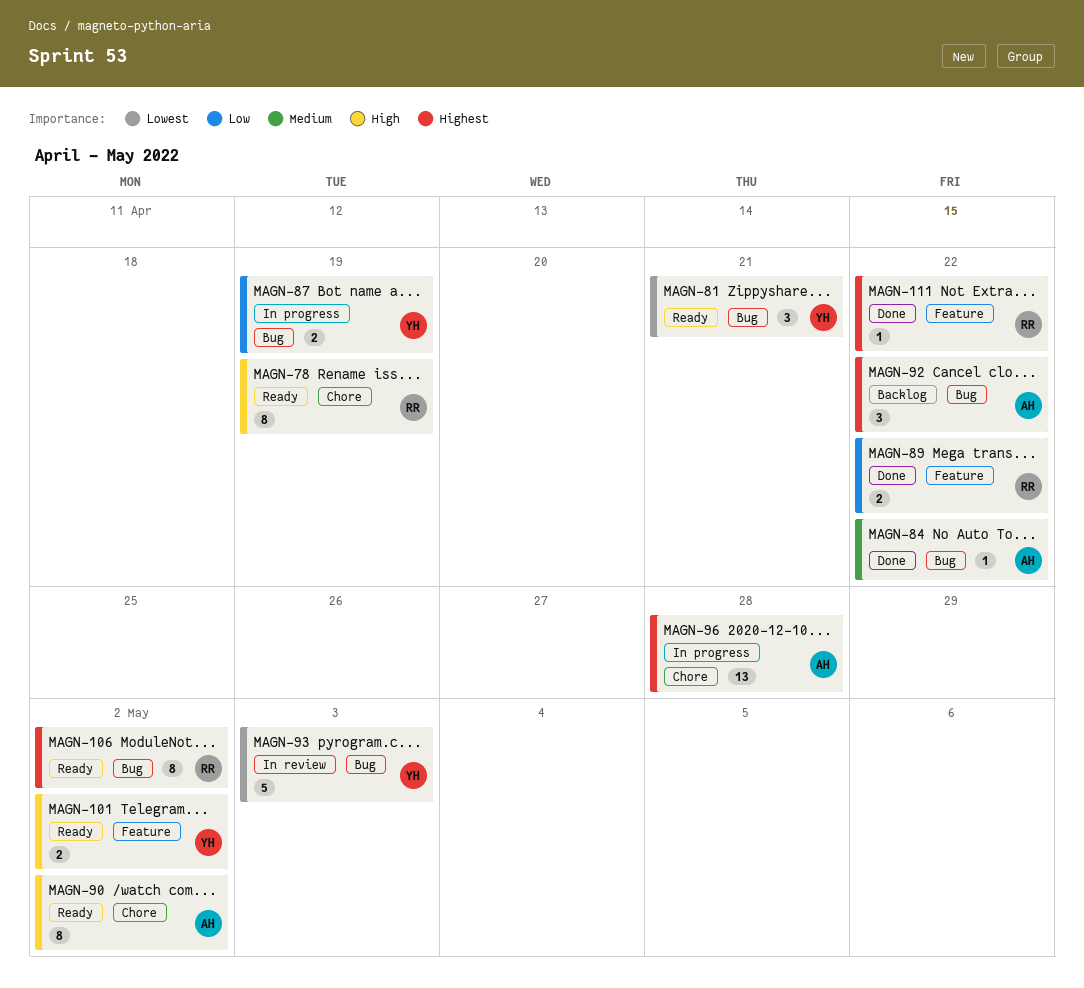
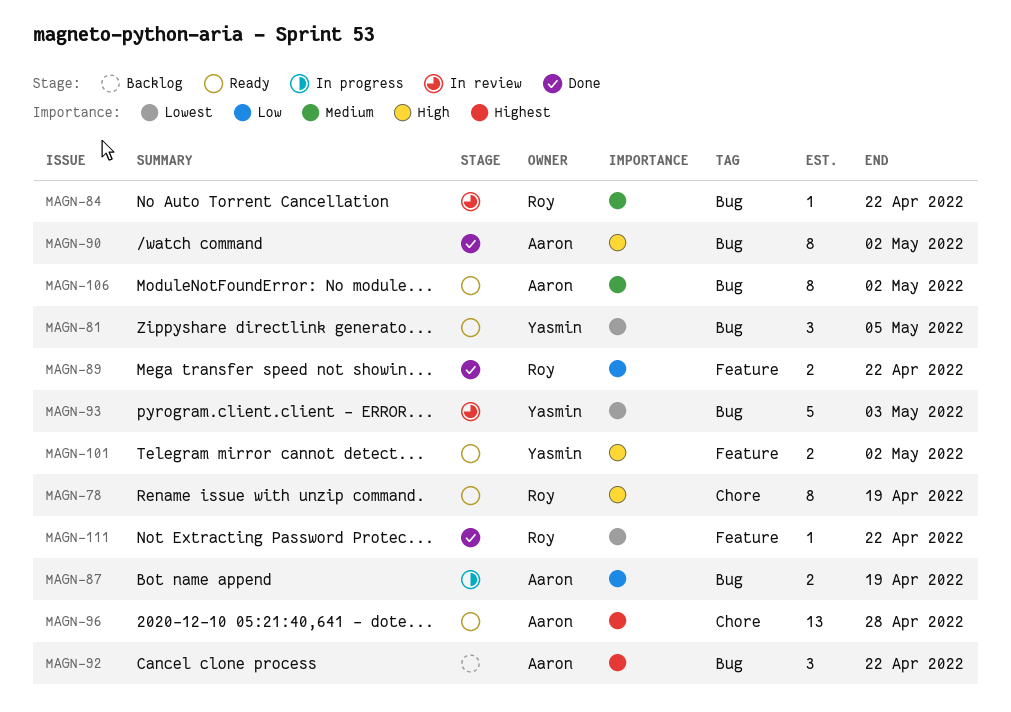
MAGN-81, due: Apr 21 -> May 5
MAGN-84, status: Done -> In review
MAGN-84, owner: Aaron -> Roy
MAGN-87, owner: Yasmin -> Aaron
MAGN-90, status: Ready -> Done
MAGN-90, label: Chore -> Bug
MAGN-96, status: In progress -> Ready
MAGN-106, owner: Roy -> Aaron
MAGN-106, priority: Highest -> Medium
MAGN-111, priority: Highest -> Lowest

